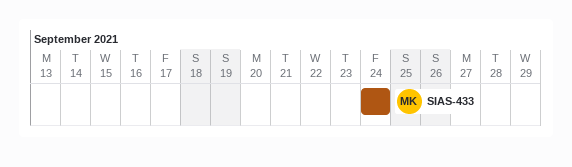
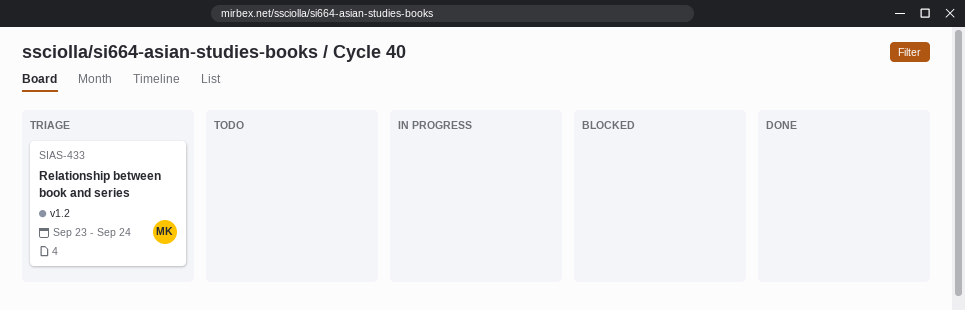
SIAS-433, start: Sep 24 -> Sep 23

